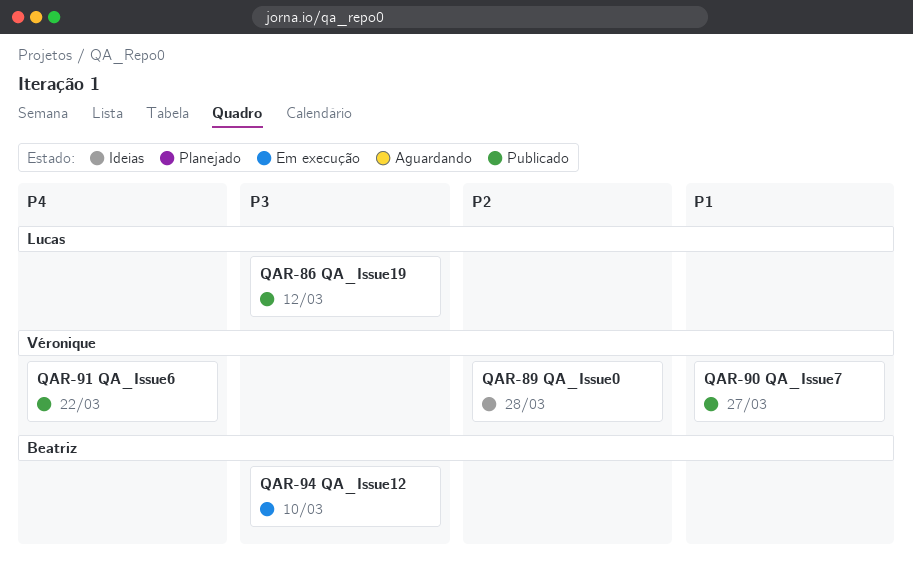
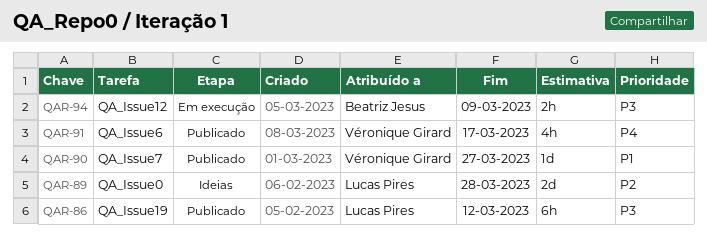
QAR-89, owner: Véronique Girard -> Lucas Pires
QAR-91, due: Mar 22 -> Mar 17
QAR-94, due: Mar 10 -> Mar 9

